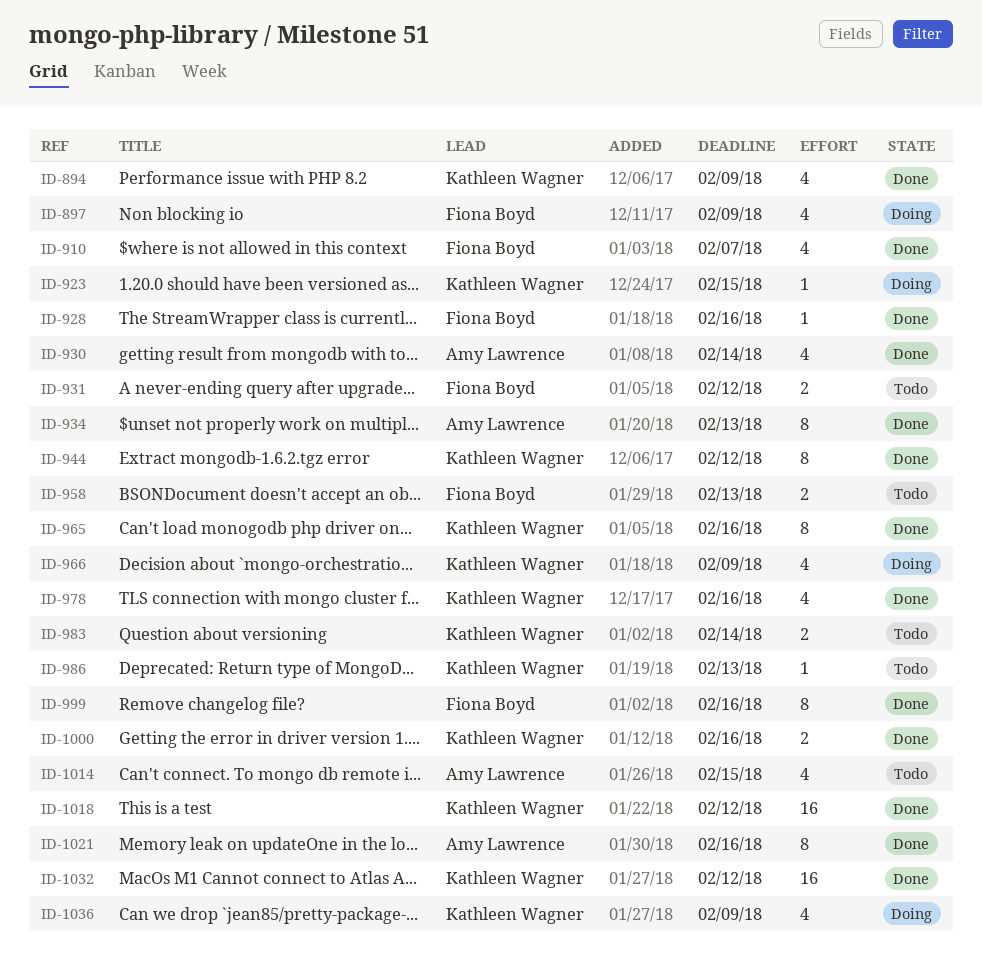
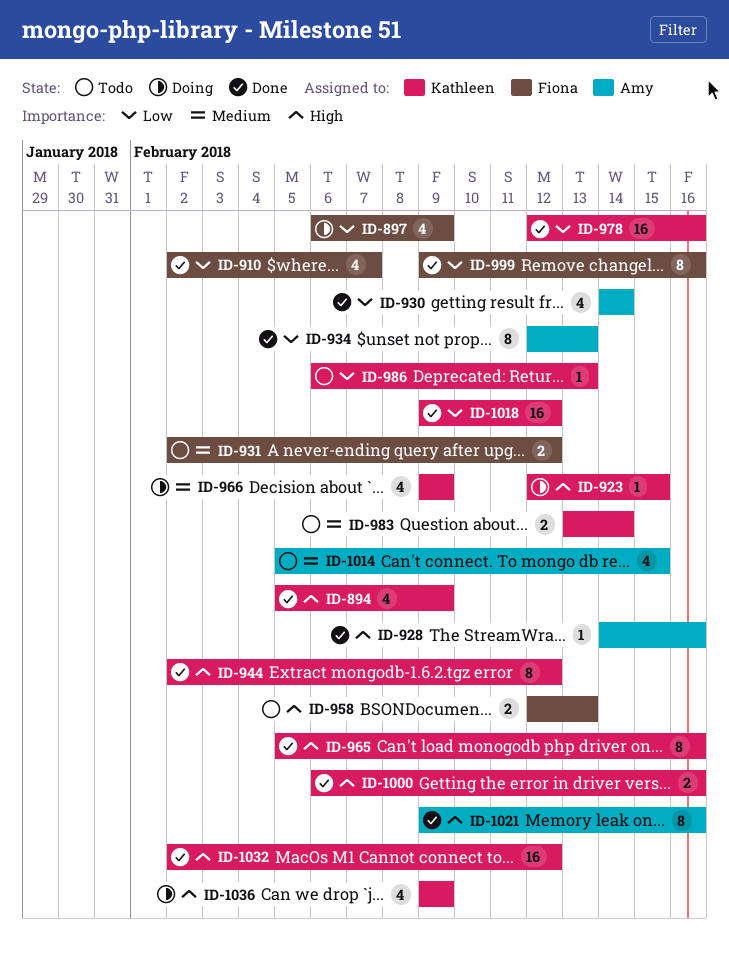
ID-928, owner: Fiona Boyd -> Amy Lawrence
ID-978, estimate: 4 -> 16

